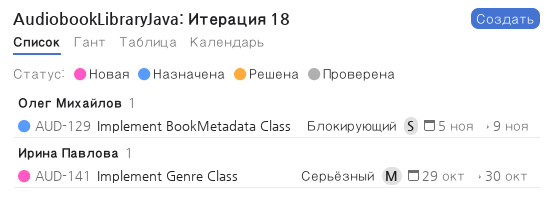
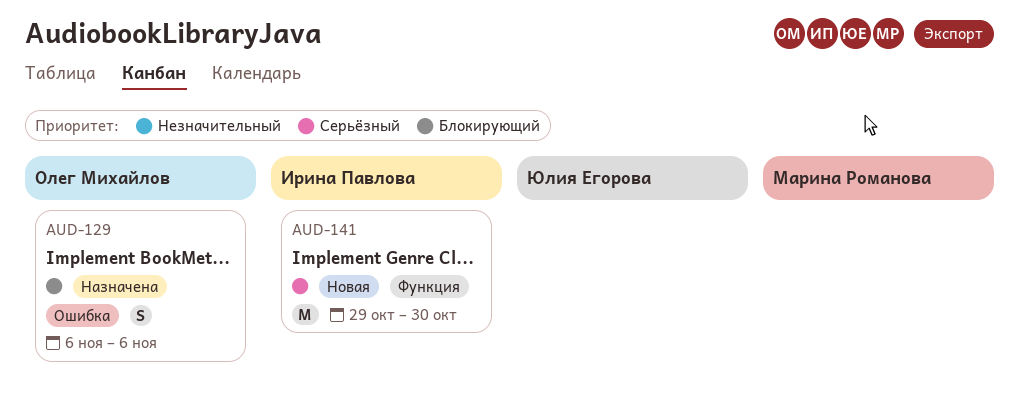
AUD-129, start: Nov 5 -> Nov 6
AUD-129, due: Nov 9 -> Nov 6

